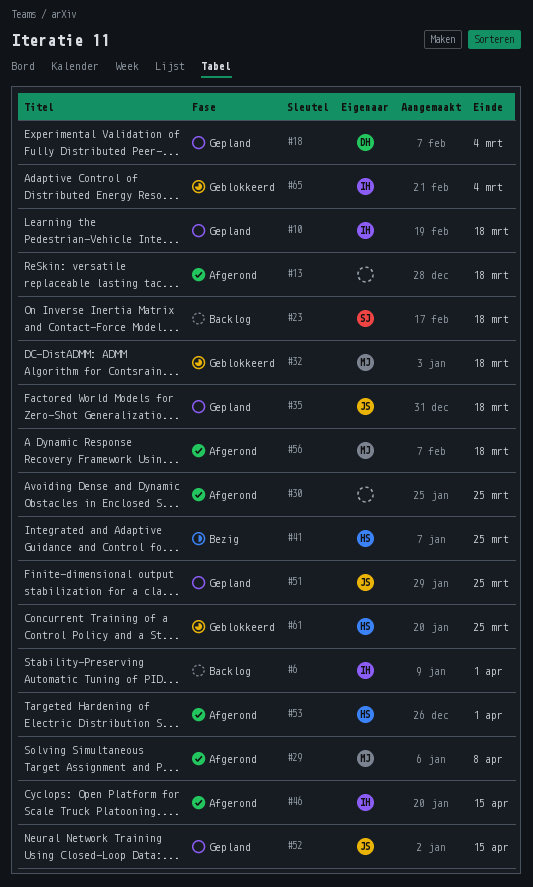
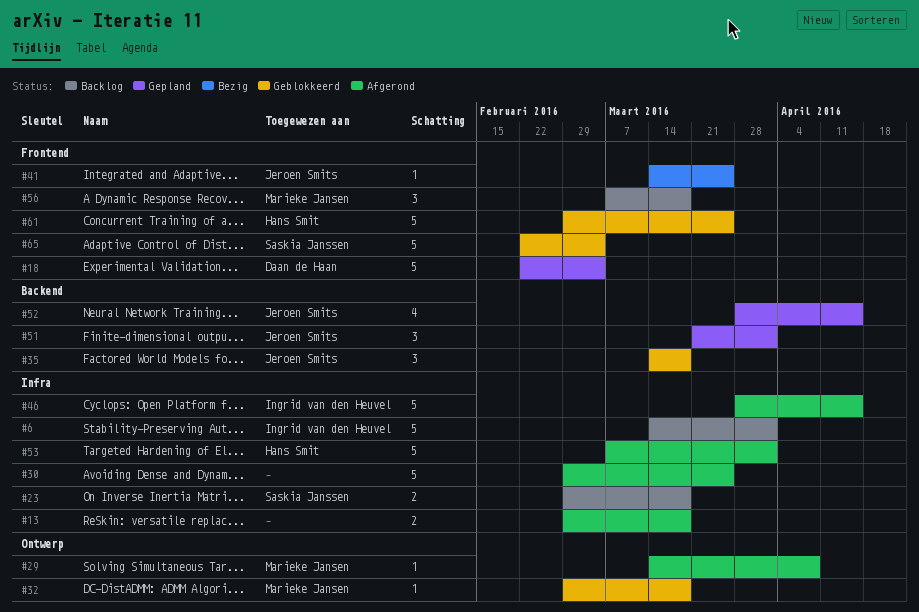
#10: present -> none
#35, status: Gepland -> Geblokkeerd
#41, owner: Hans Smit -> Jeroen Smits
#51, due: Mar 25 -> Apr 1
#56, status: Afgerond -> Backlog
#65, owner: Ingrid van den Heuvel -> Saskia Janssen

